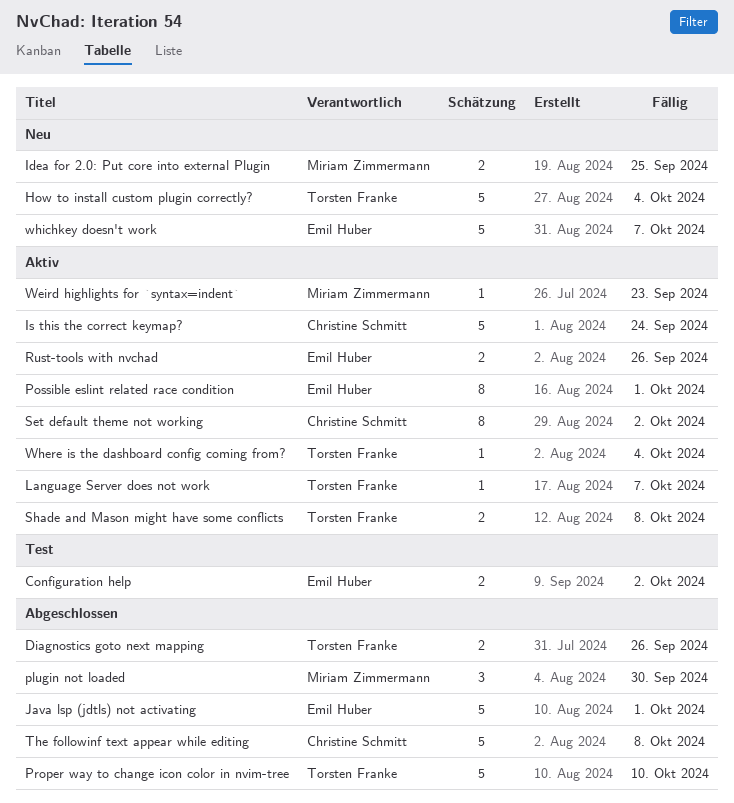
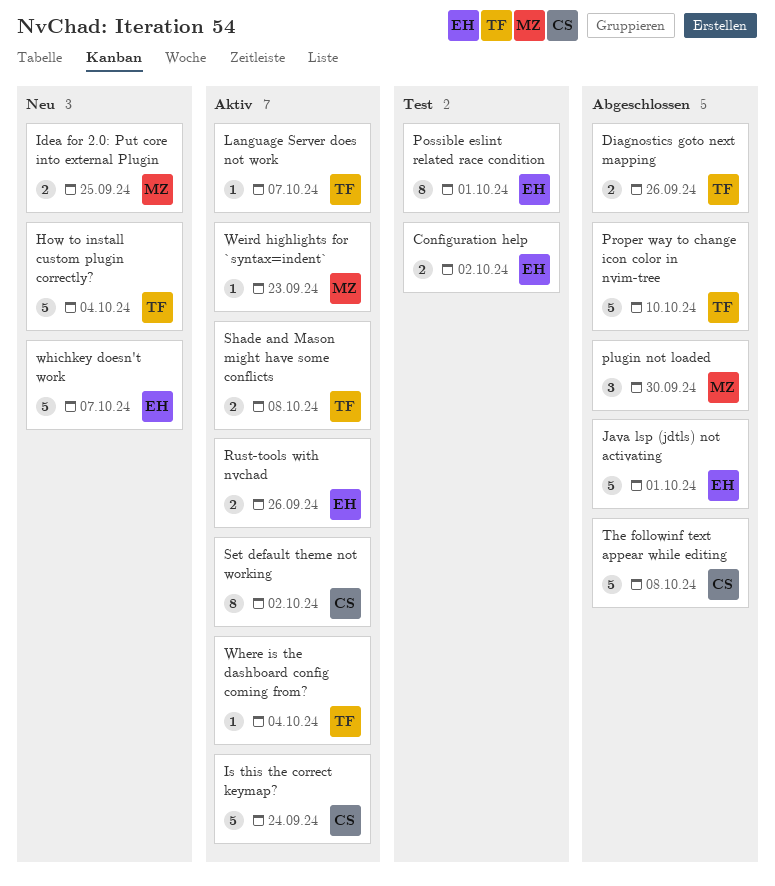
Possible eslint related race condition, status: Aktiv -> Test

